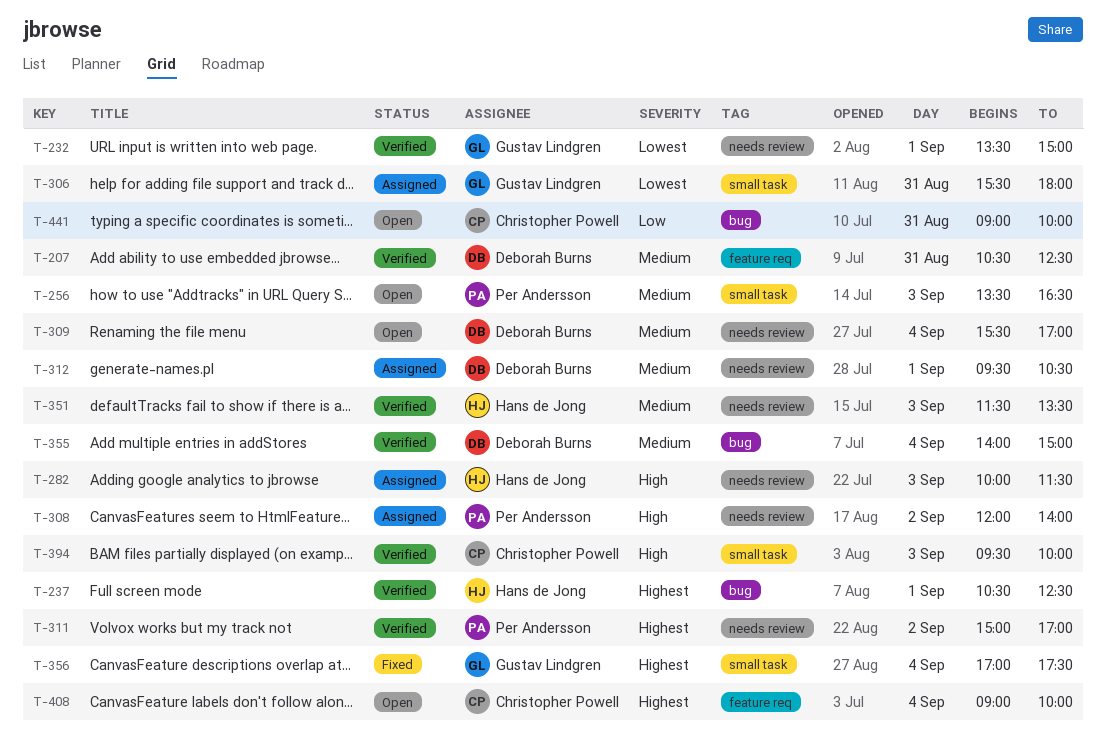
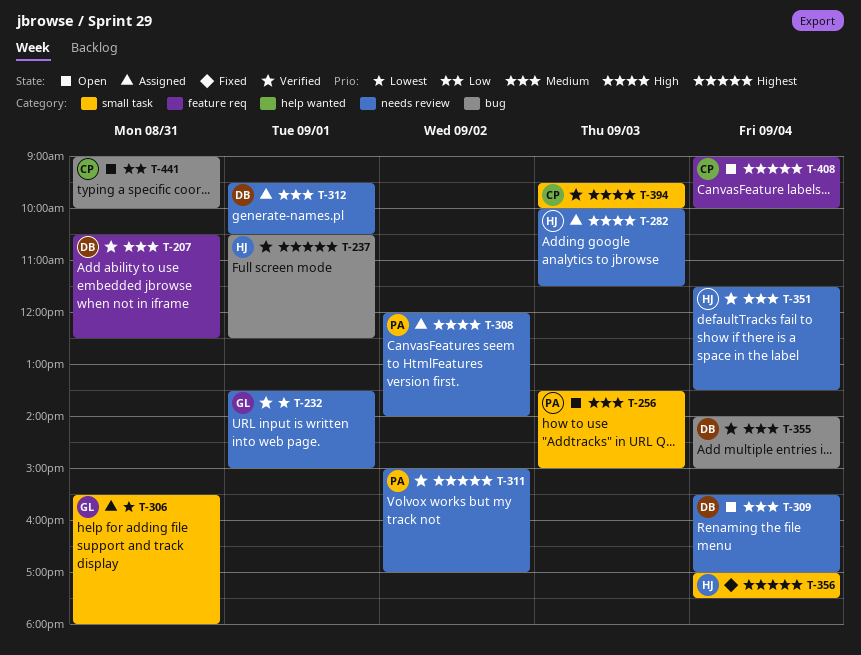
T-256, ends: 16:30 -> 15:00
T-351, day: Sep 3 -> Sep 4
T-356, owner: Gustav Lindgren -> Hans de Jong

